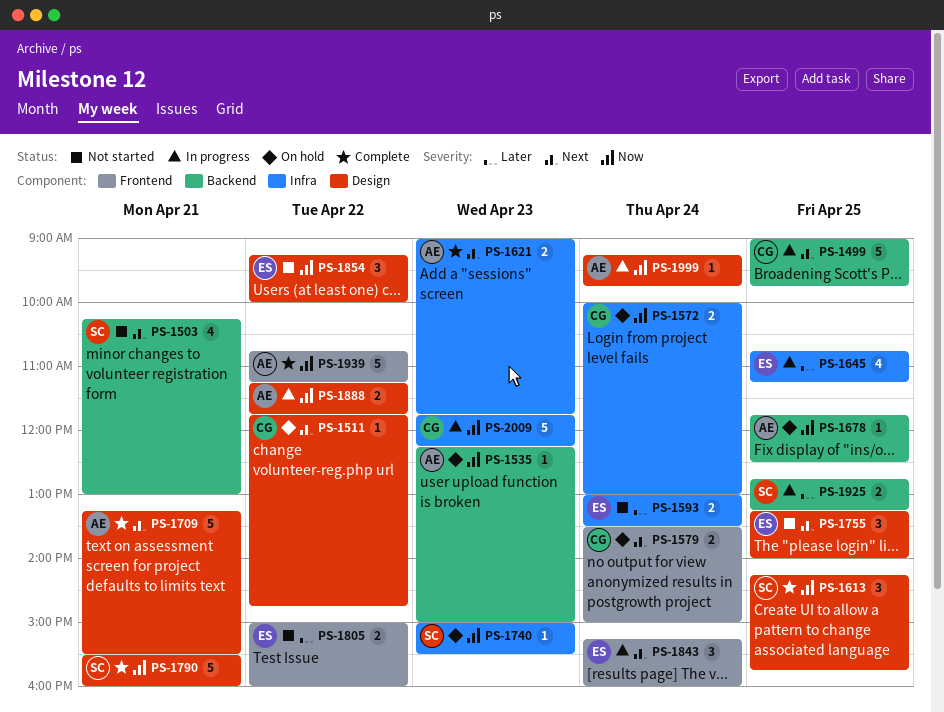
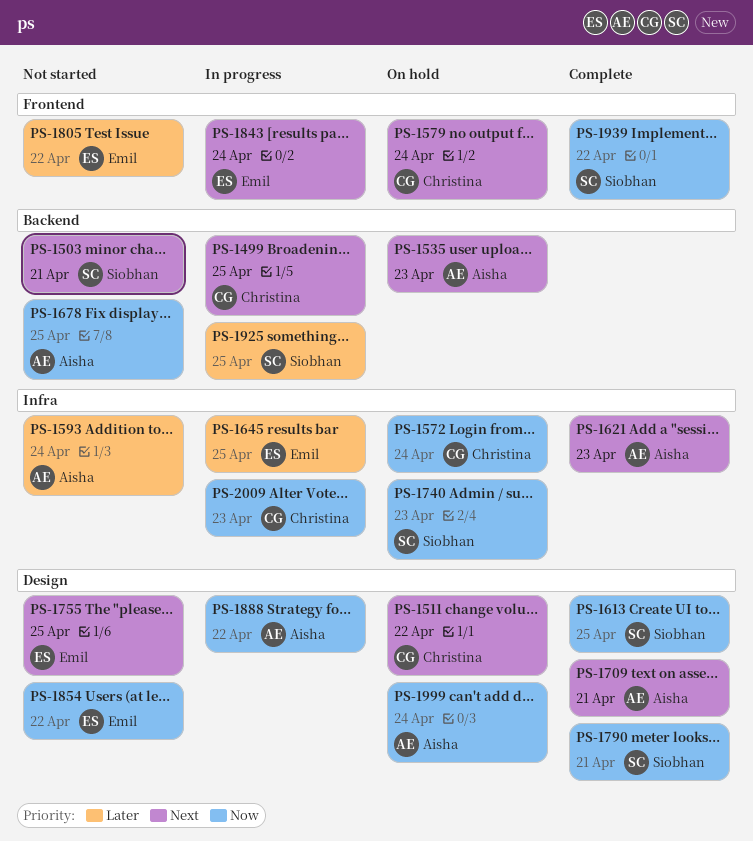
PS-1535, priority: Now -> Next
PS-1593, owner: Emil -> Aisha
PS-1678, status: On hold -> Not started
PS-1939, owner: Aisha -> Siobhan
PS-1999, status: In progress -> On hold

